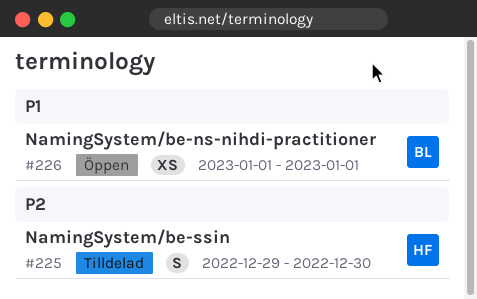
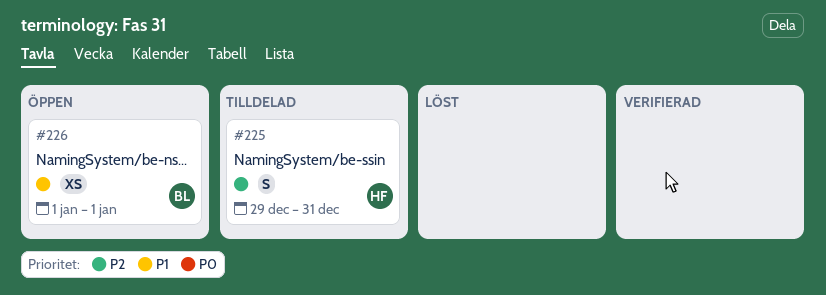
#225, due: Dec 30 -> Dec 31

